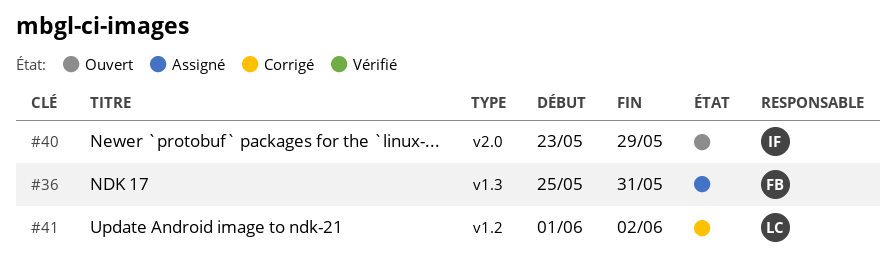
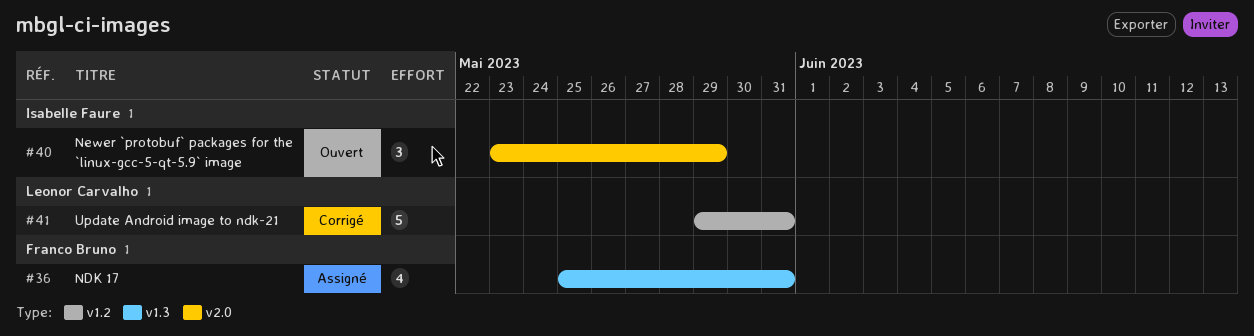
#41, start: Jun 1 -> May 29
#41, due: Jun 2 -> May 31

